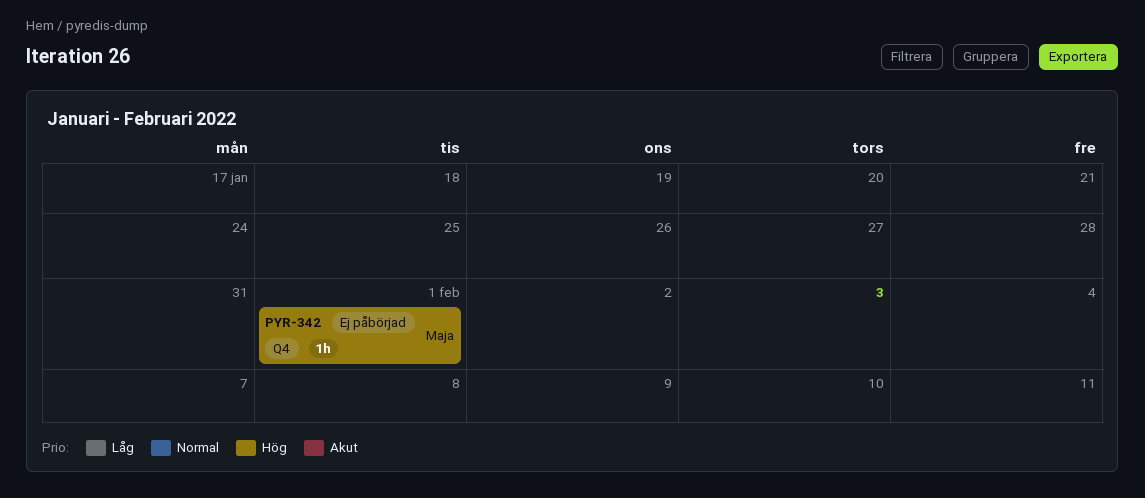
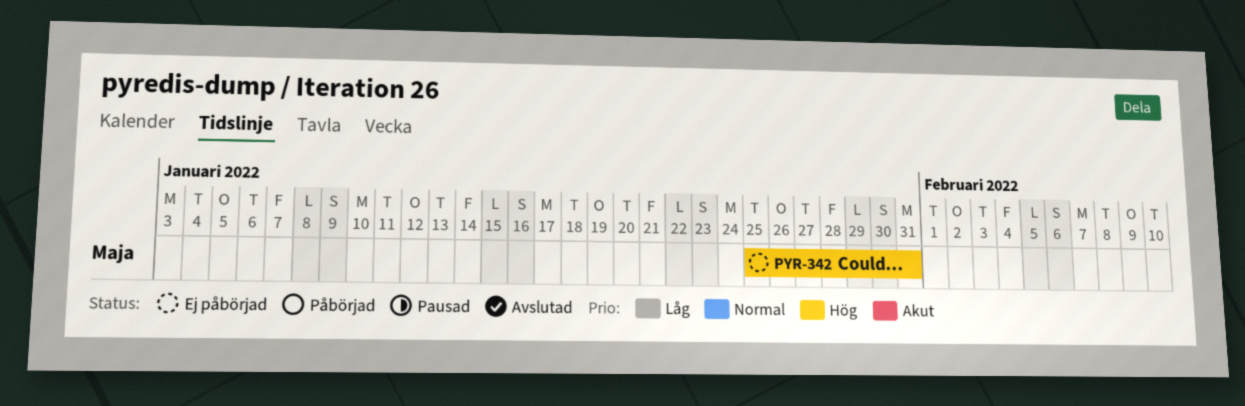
PYR-342, due: Feb 1 -> Jan 31

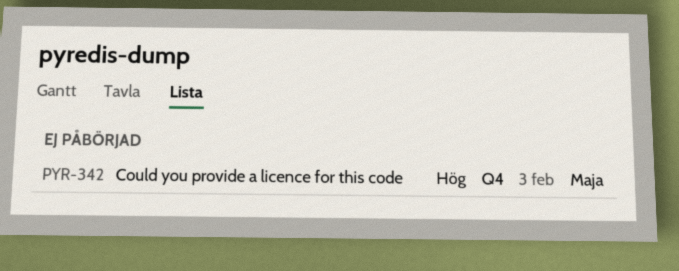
PYR-342, due: Jan 31 -> Feb 3

